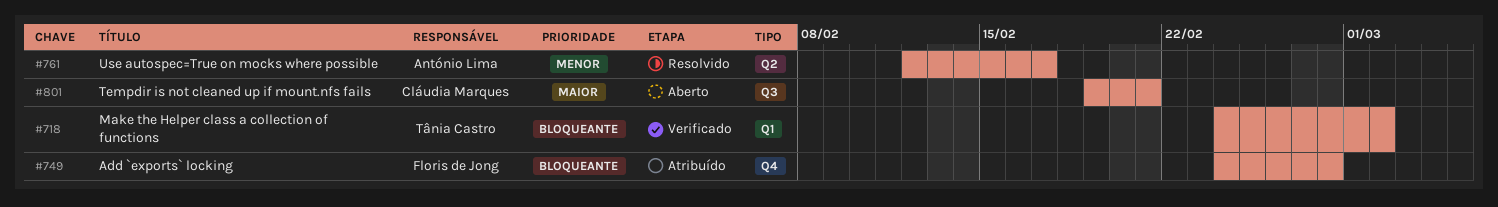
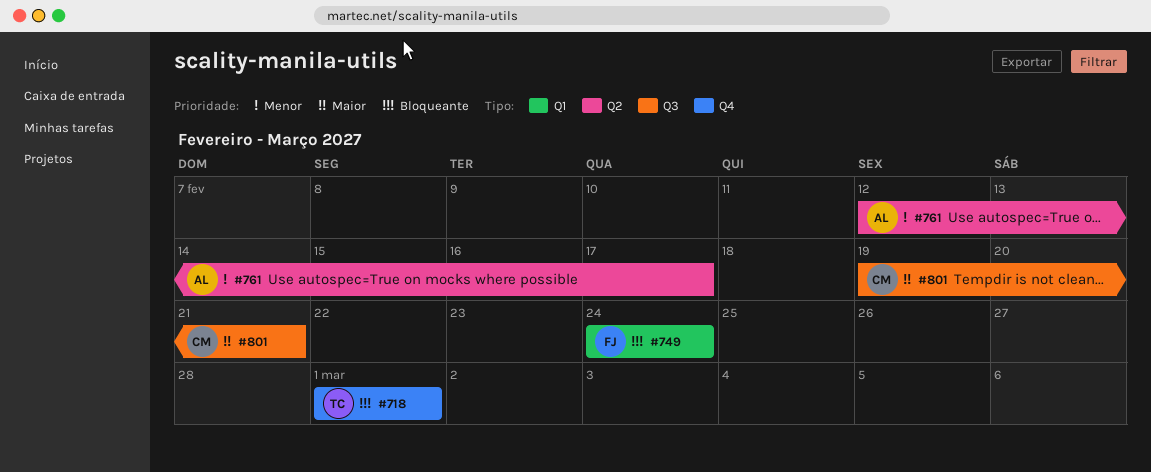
#718, label: Q1 -> Q4
#718, start: Feb 24 -> Mar 1
#718, due: Mar 2 -> Mar 1
#749, label: Q4 -> Q1
#749, due: Feb 28 -> Feb 24

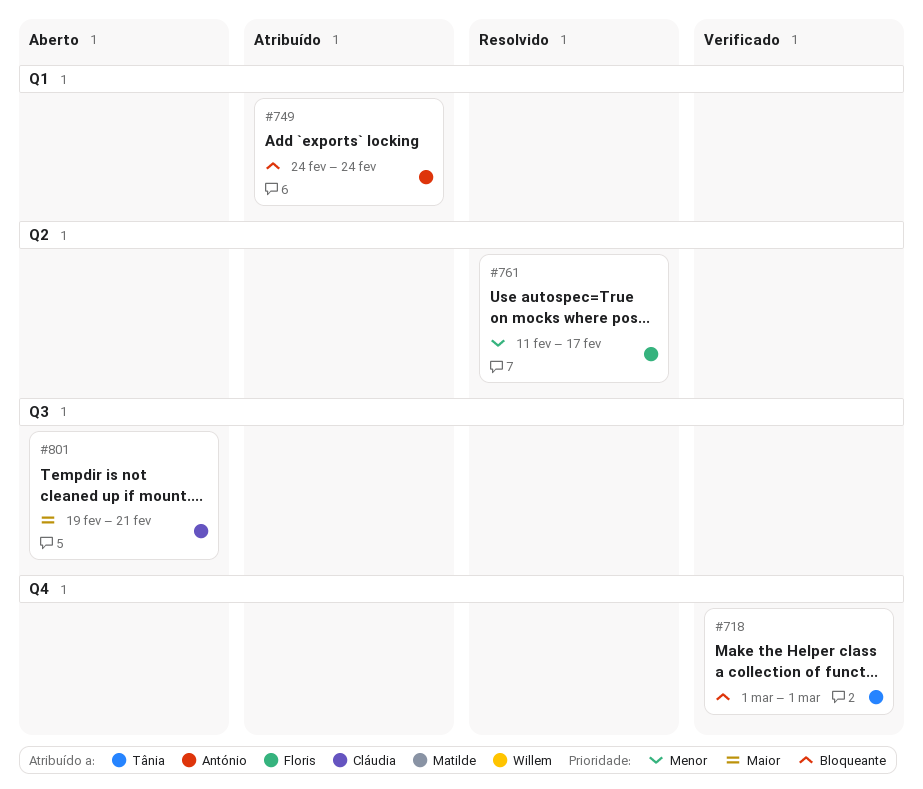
#749, owner: Floris -> António
#761, owner: António -> Floris
#761, start: Feb 12 -> Feb 11

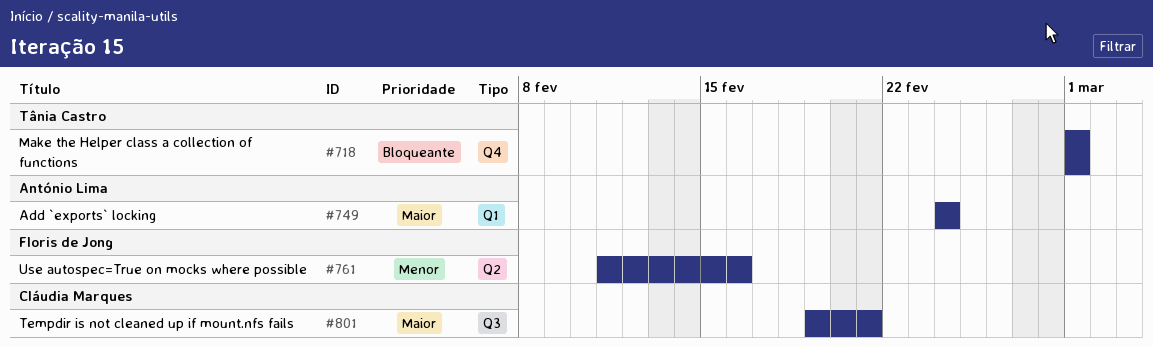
#749, priority: Bloqueante -> Maior
#761, due: Feb 17 -> Feb 16

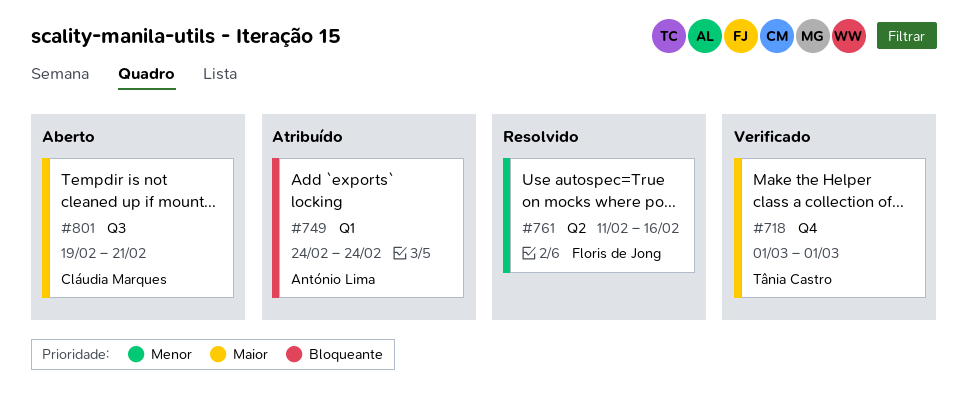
#718, priority: Bloqueante -> Maior
#749, priority: Maior -> Bloqueante

